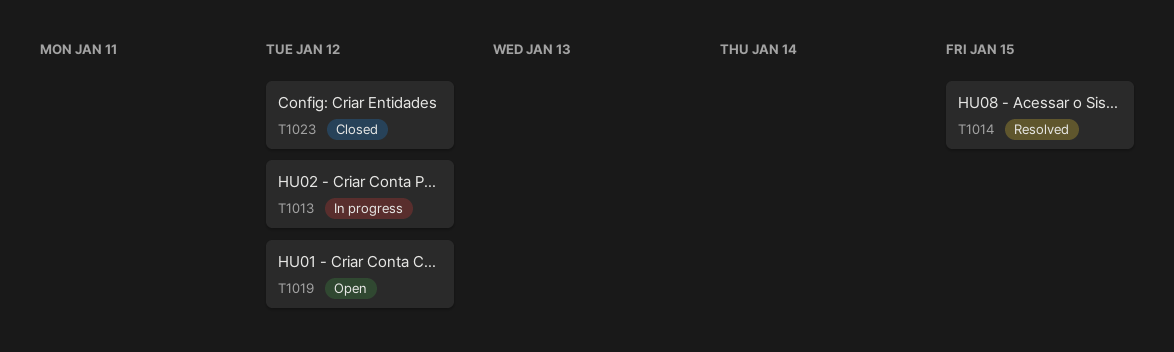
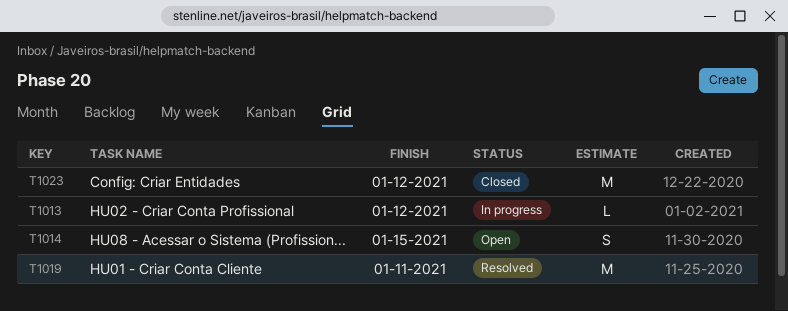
T1014, status: Resolved -> Open
T1019, status: Open -> Resolved
T1019, due: Jan 12 -> Jan 11

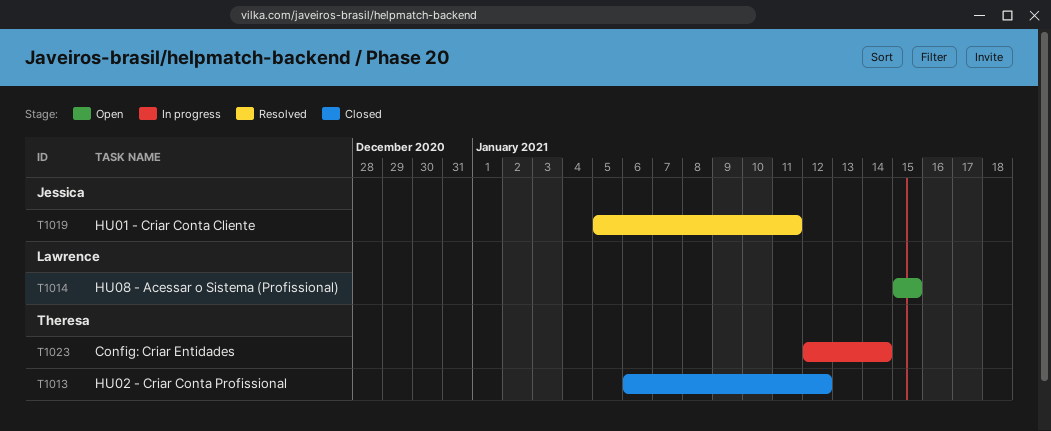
T1013, status: In progress -> Closed
T1023, status: Closed -> In progress
T1023, due: Jan 12 -> Jan 14

